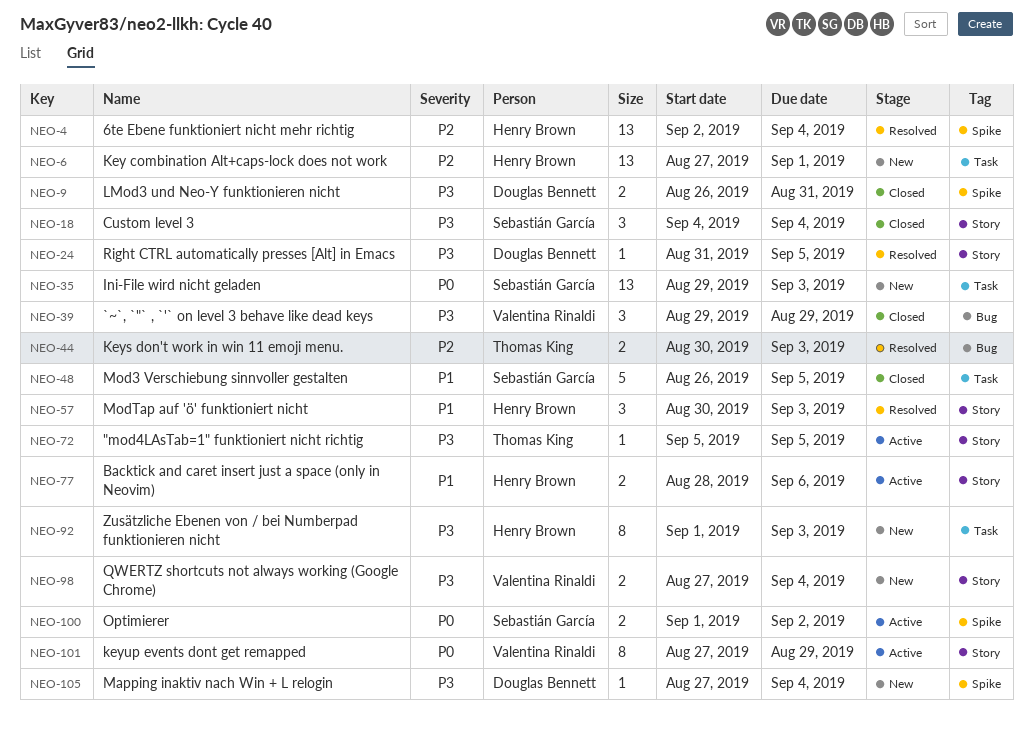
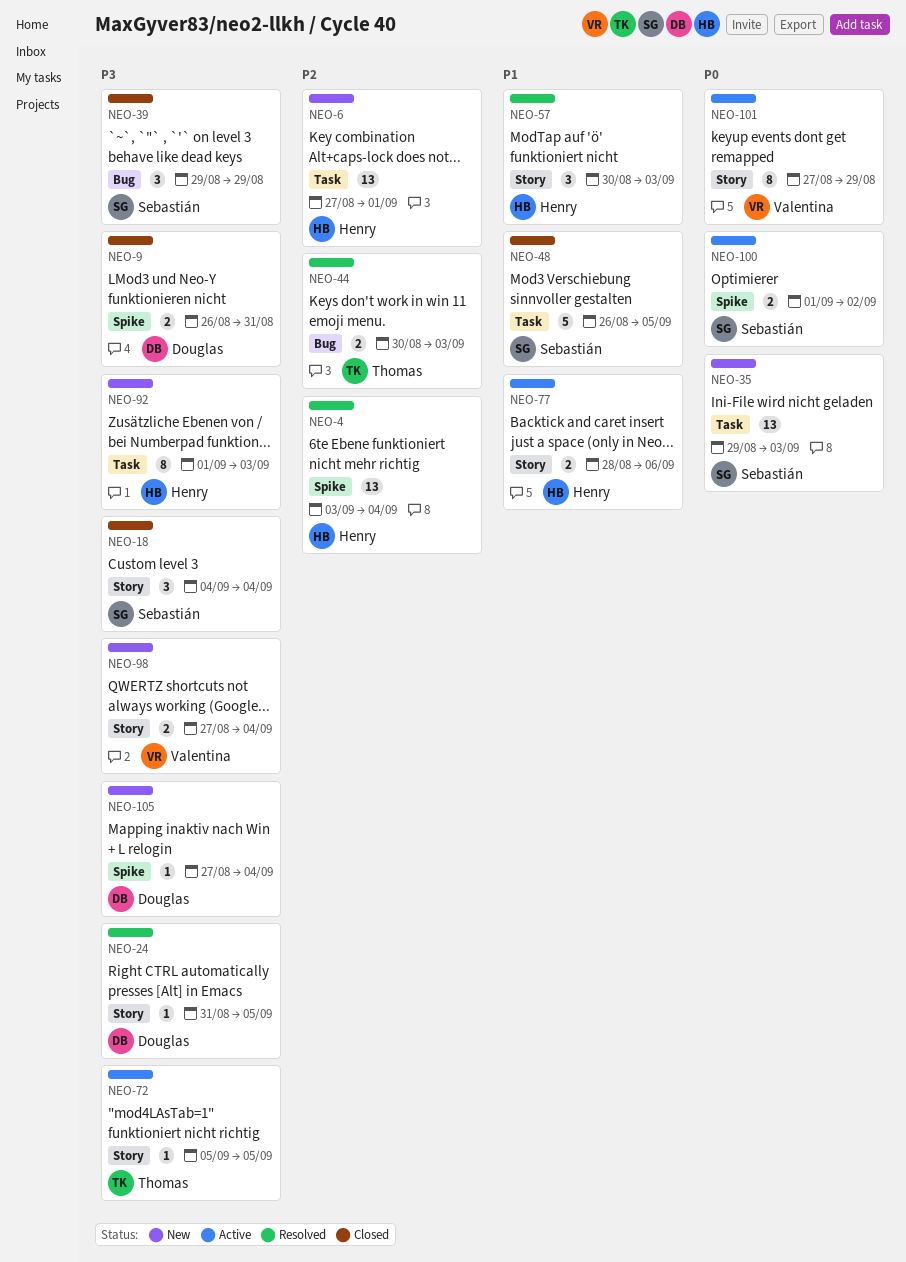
NEO-4, start: Sep 2 -> Sep 3
NEO-39, owner: Valentina Rinaldi -> Sebastián García

